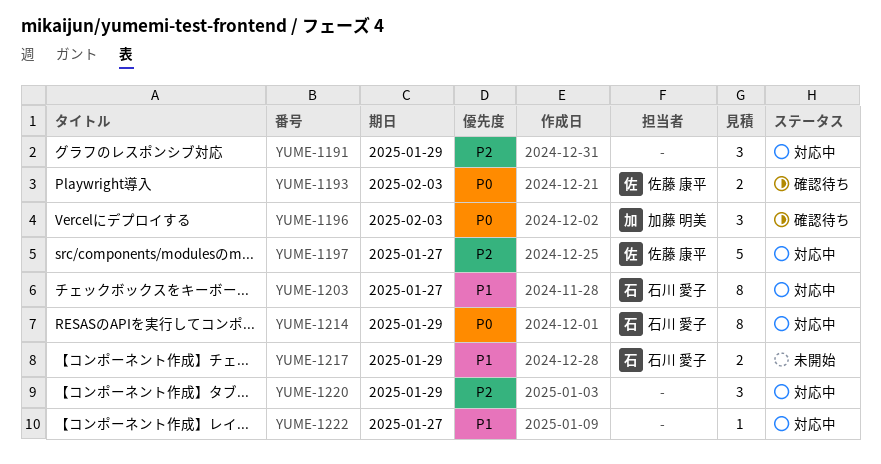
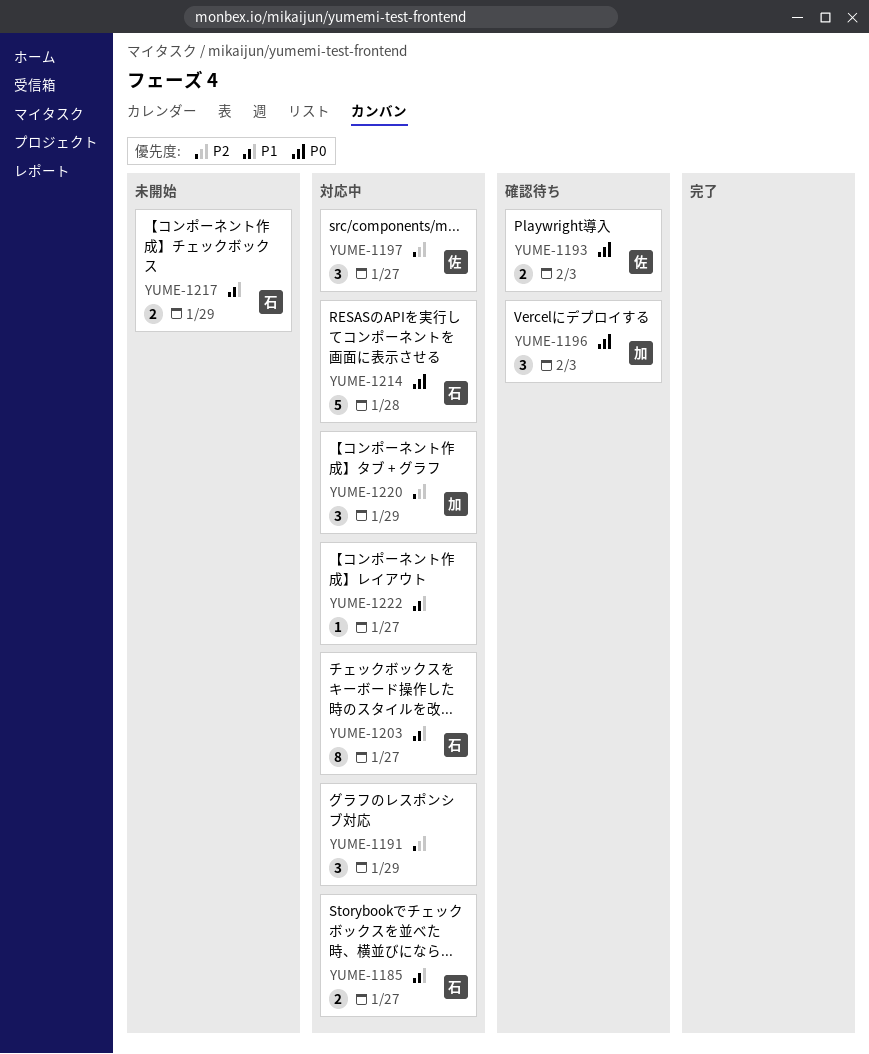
YUME-1185: none -> present
YUME-1197, estimate: 5 -> 3
YUME-1214, estimate: 8 -> 5
YUME-1214, due: Jan 29 -> Jan 28
YUME-1220, owner: none -> 加藤 明美

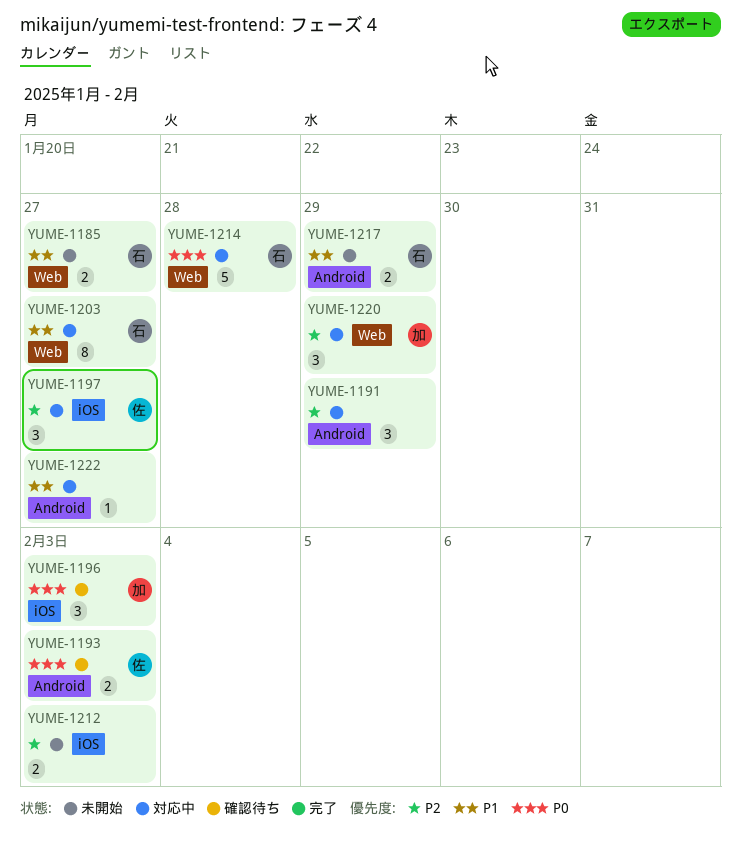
YUME-1185, status: 対応中 -> 未開始
YUME-1212: none -> present

